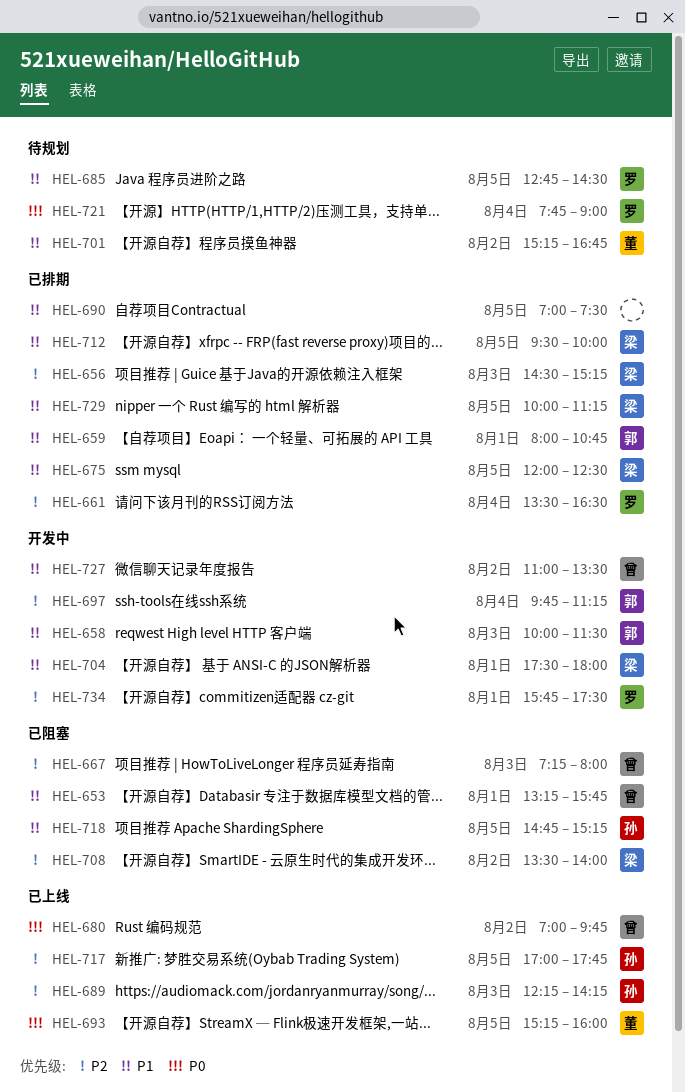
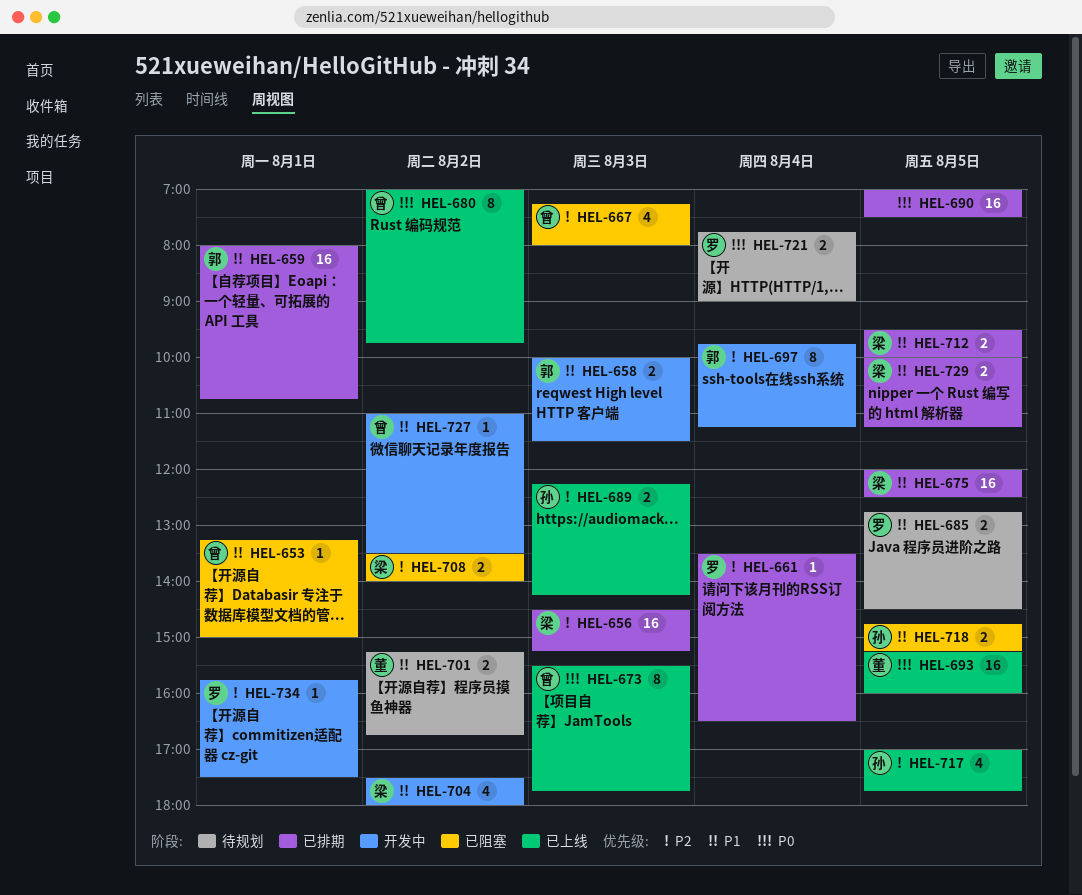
HEL-653, ends: 15:45 -> 15:00
HEL-673: none -> present
HEL-690, priority: P1 -> P0
HEL-704, day: Aug 1 -> Aug 2

